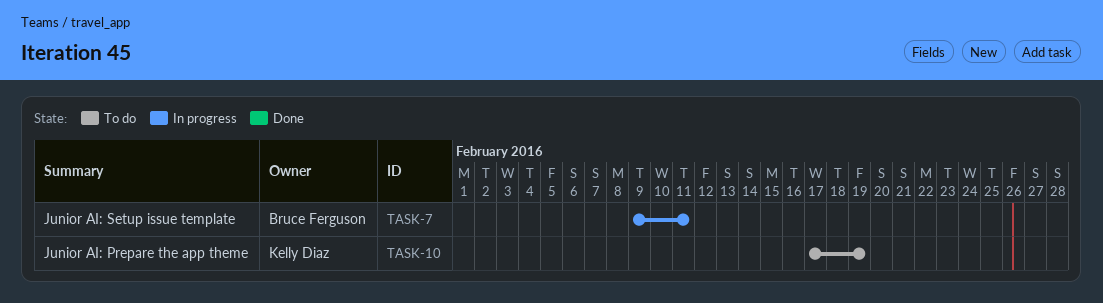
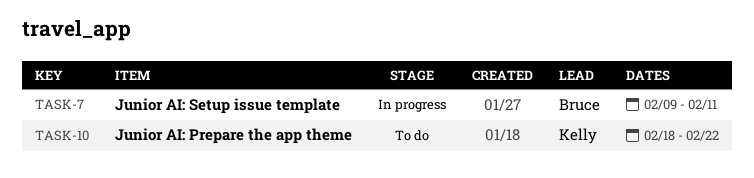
TASK-10, start: Feb 17 -> Feb 18
TASK-10, due: Feb 19 -> Feb 22

